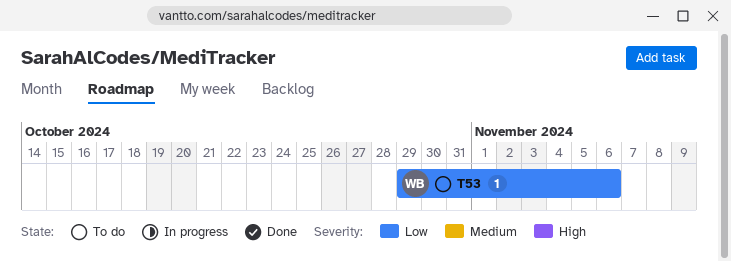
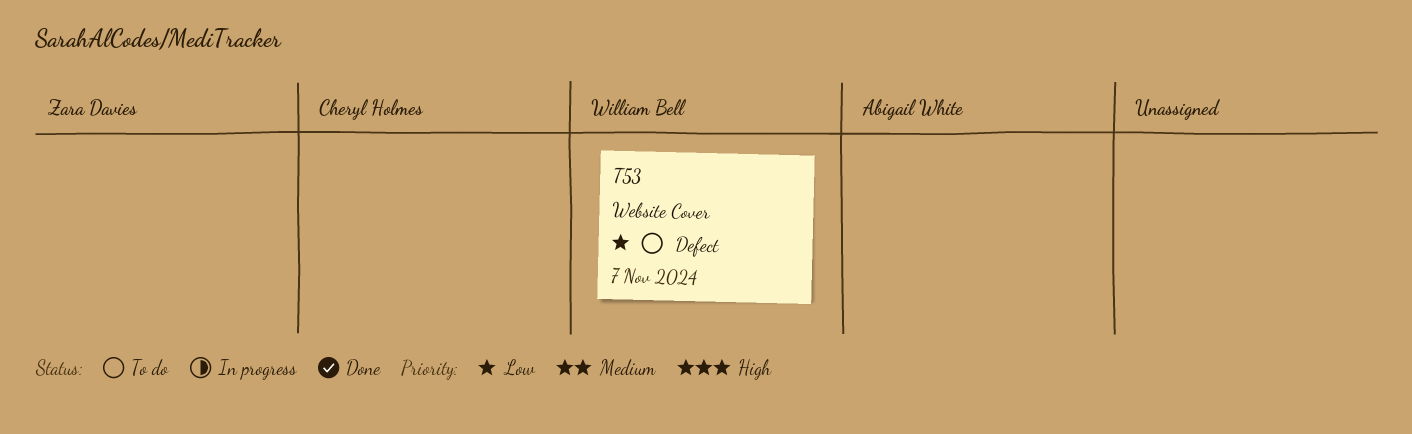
T53, due: Nov 6 -> Nov 7

